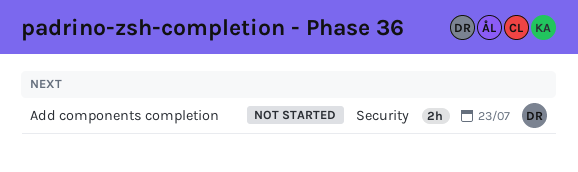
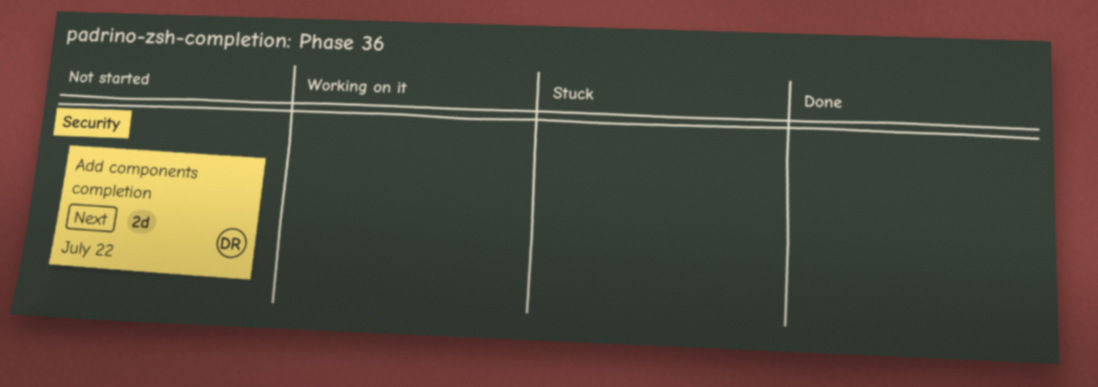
Add components completion, estimate: 2h -> 2d
Add components completion, due: Jul 23 -> Jul 22

